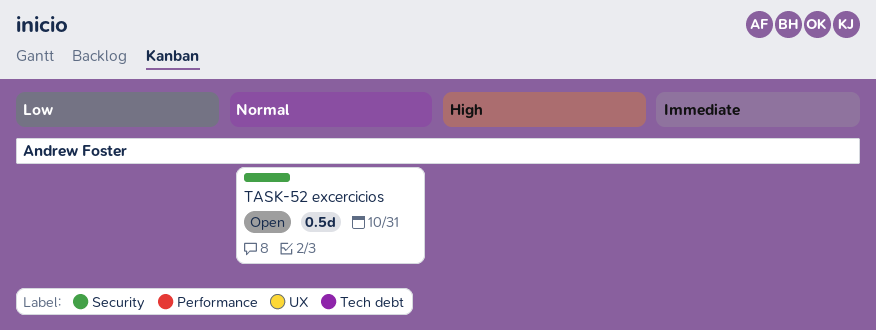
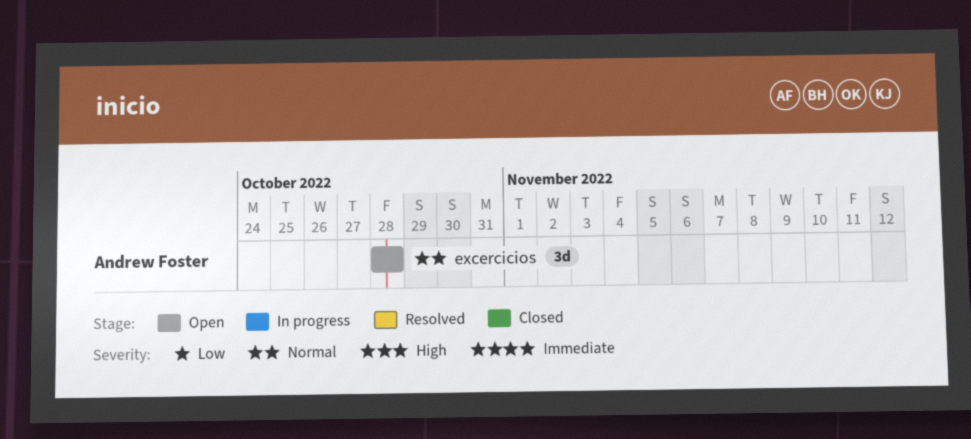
excercicios, estimate: 0.5d -> 3d
excercicios, due: Oct 31 -> Oct 28

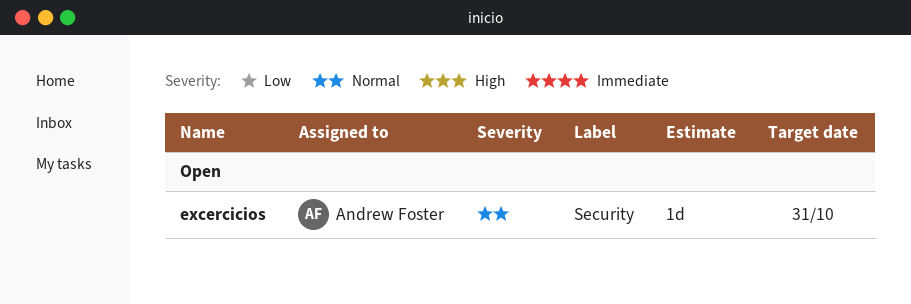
excercicios, estimate: 3d -> 1d
excercicios, due: Oct 28 -> Oct 31

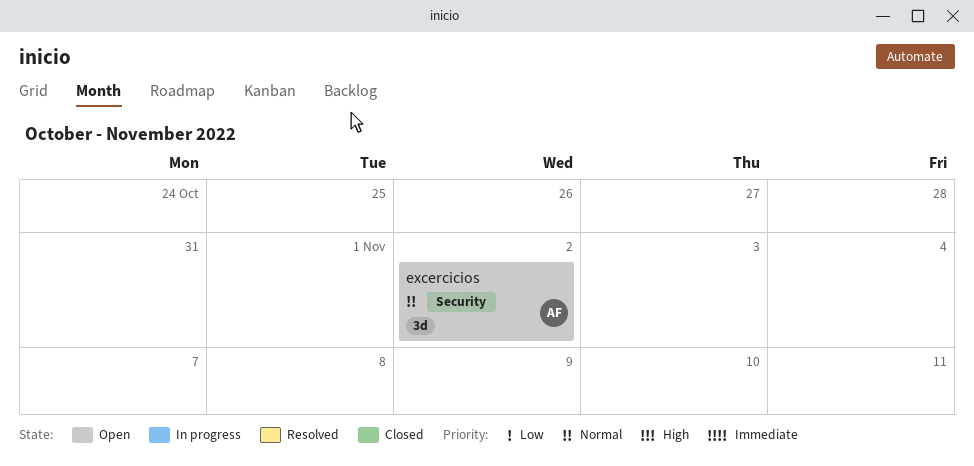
excercicios, estimate: 1d -> 3d
excercicios, due: Oct 31 -> Nov 2

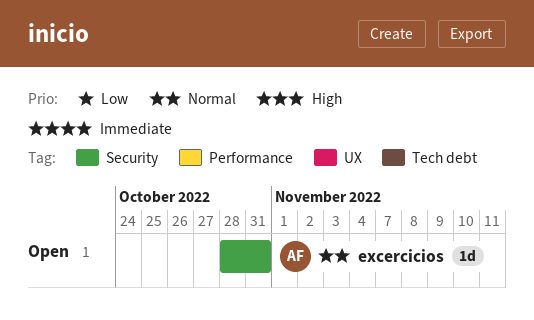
excercicios, estimate: 3d -> 1d
excercicios, due: Nov 2 -> Oct 31

